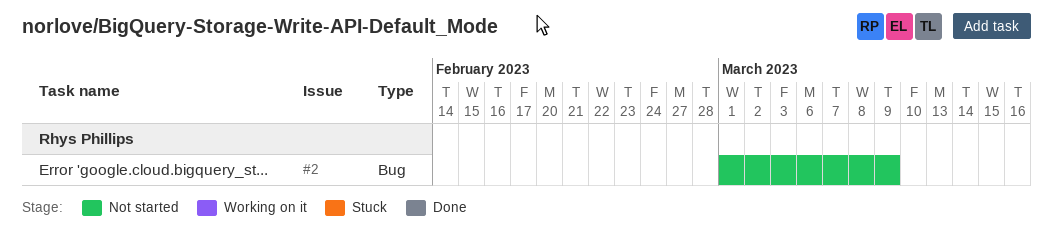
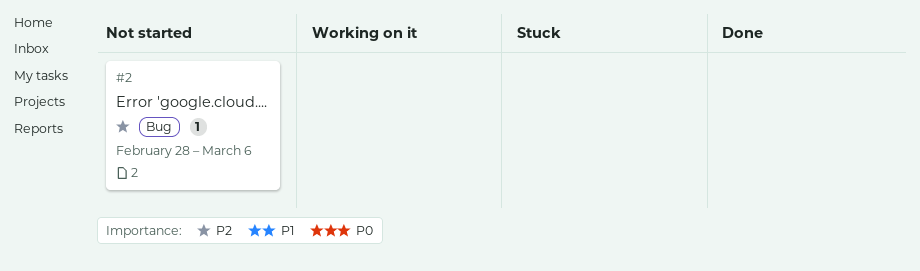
#2, start: Mar 1 -> Feb 28
#2, due: Mar 9 -> Mar 6

